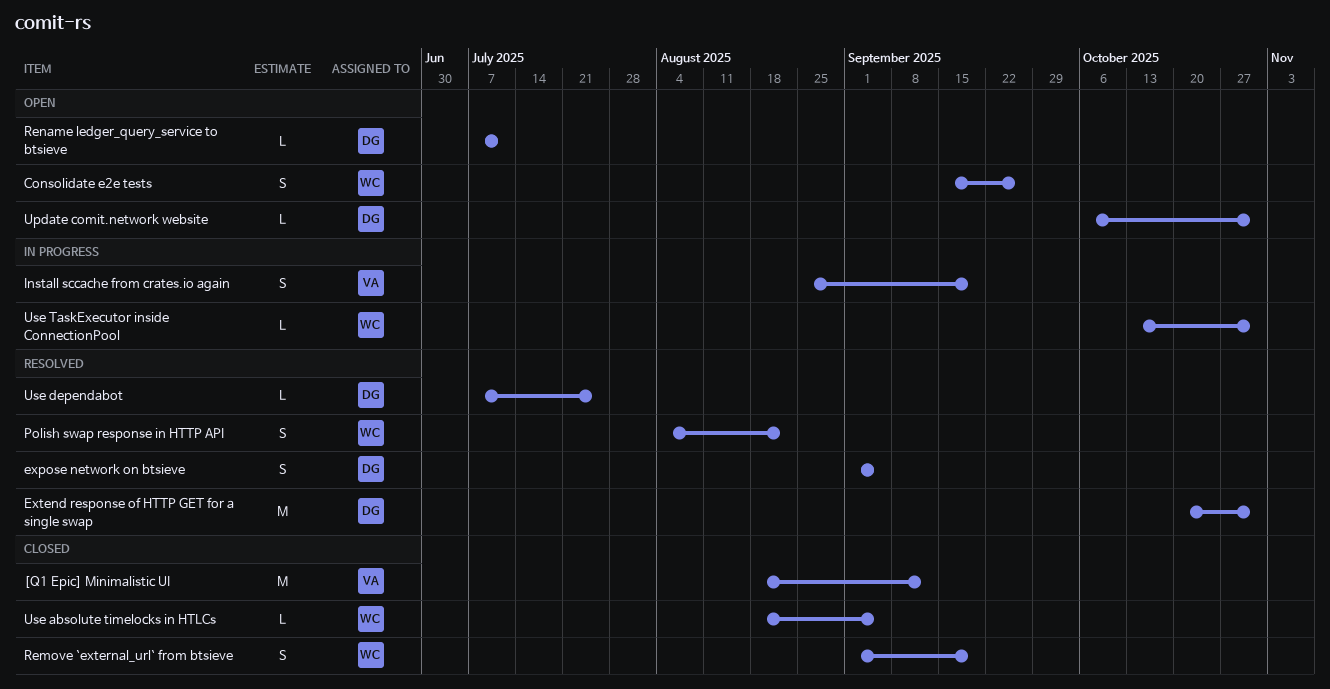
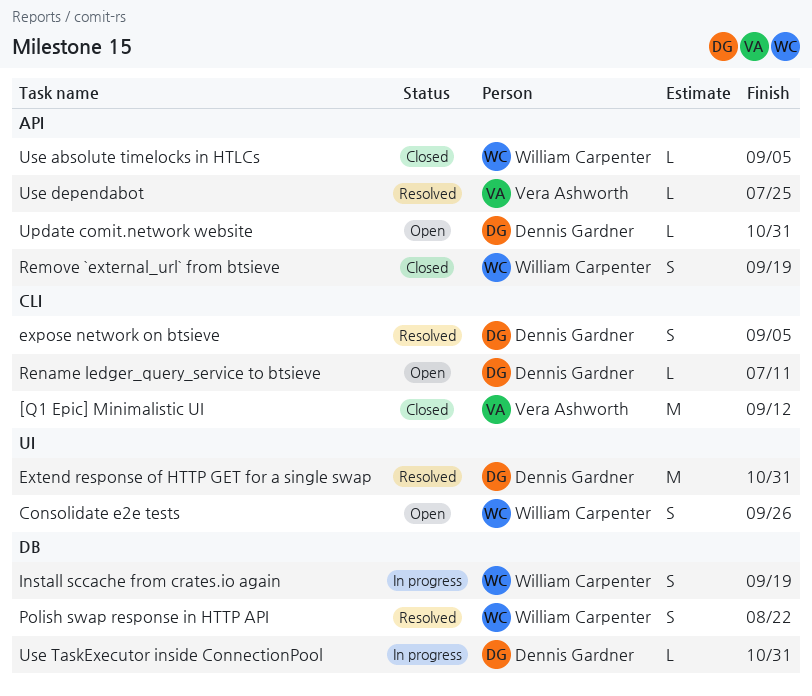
Install sccache from crates.io again, owner: Vera Ashworth -> William Carpenter
Use dependabot, owner: Dennis Gardner -> Vera Ashworth
Use TaskExecutor inside ConnectionPool, owner: William Carpenter -> Dennis Gardner

